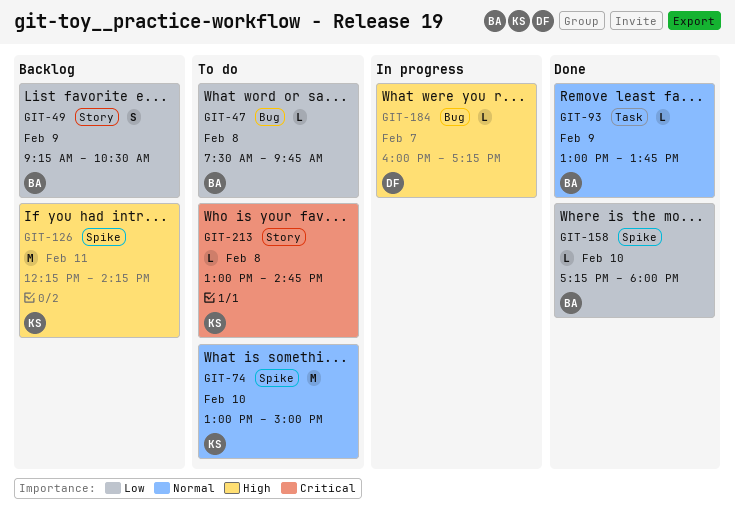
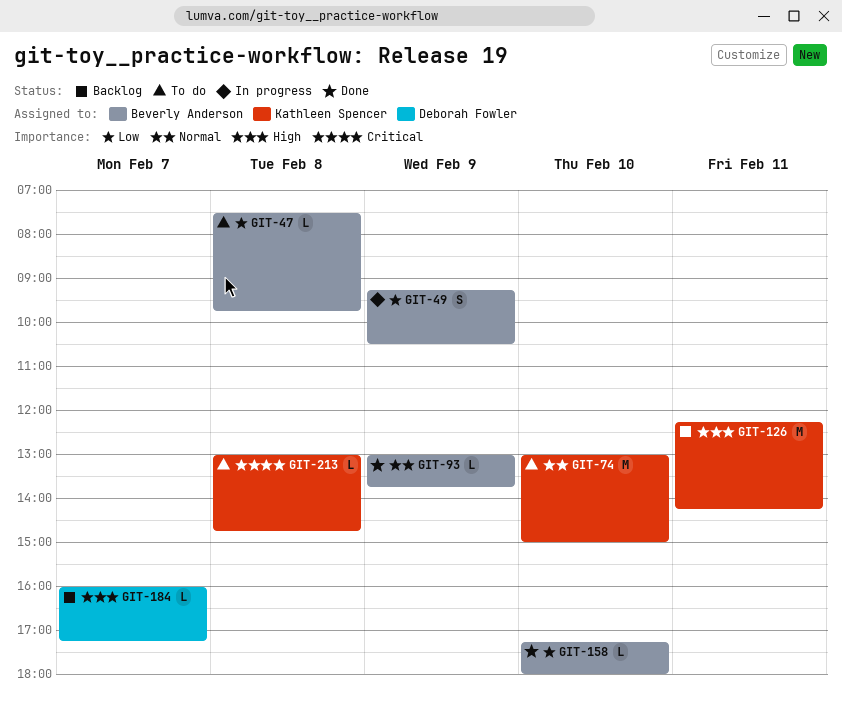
GIT-49, status: Backlog -> In progress
GIT-184, status: In progress -> Backlog

